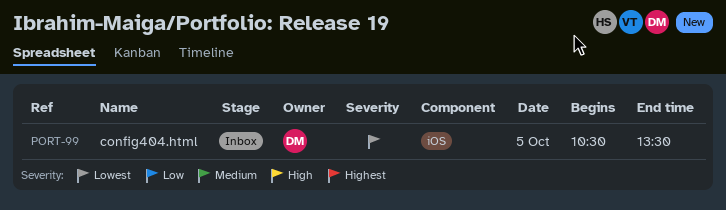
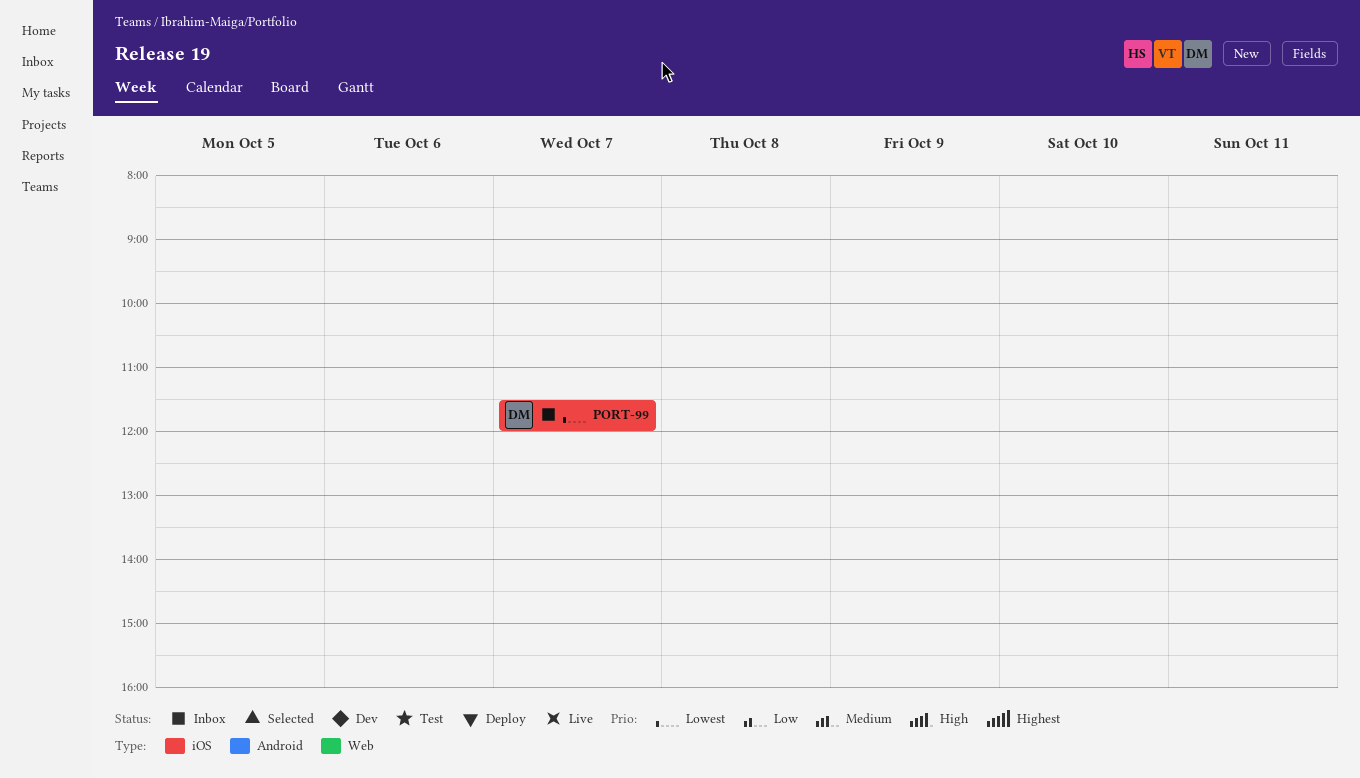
PORT-99, day: Oct 5 -> Oct 7
PORT-99, begins: 10:30 -> 11:30
PORT-99, ends: 13:30 -> 12:00

